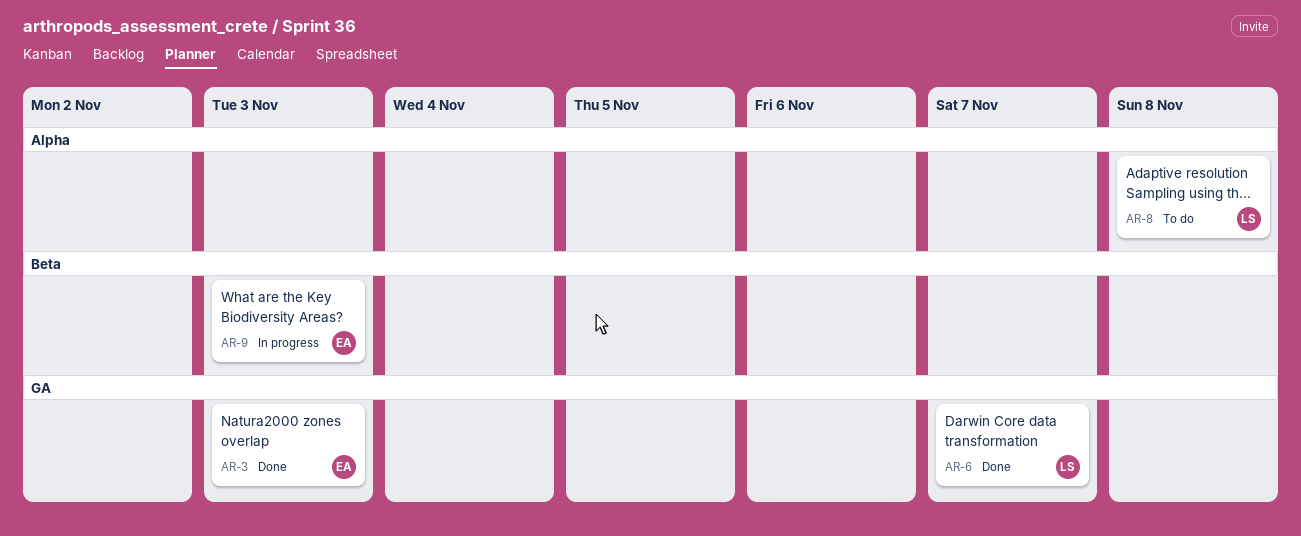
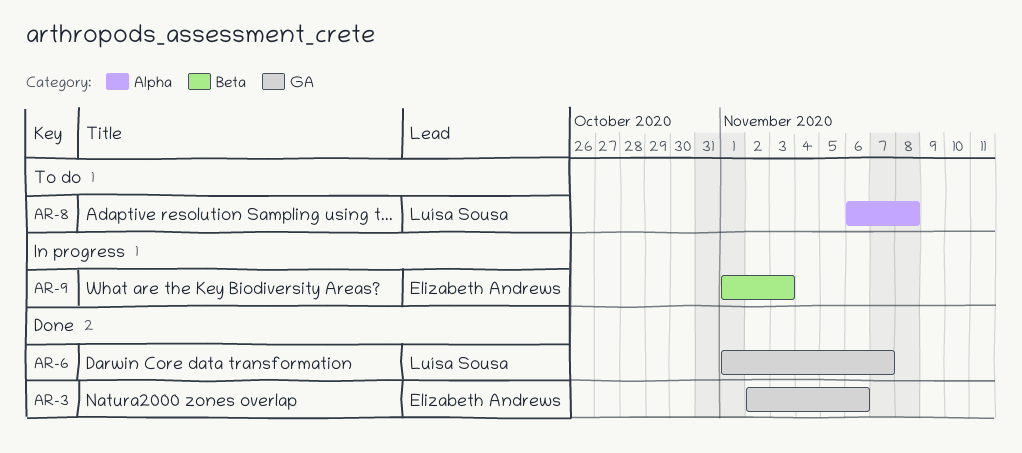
AR-3, due: Nov 3 -> Nov 6

